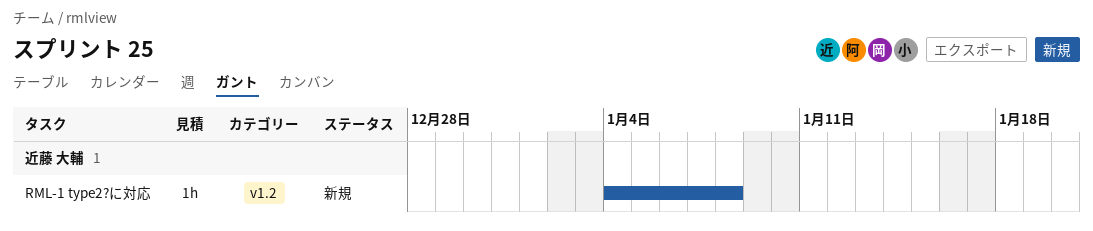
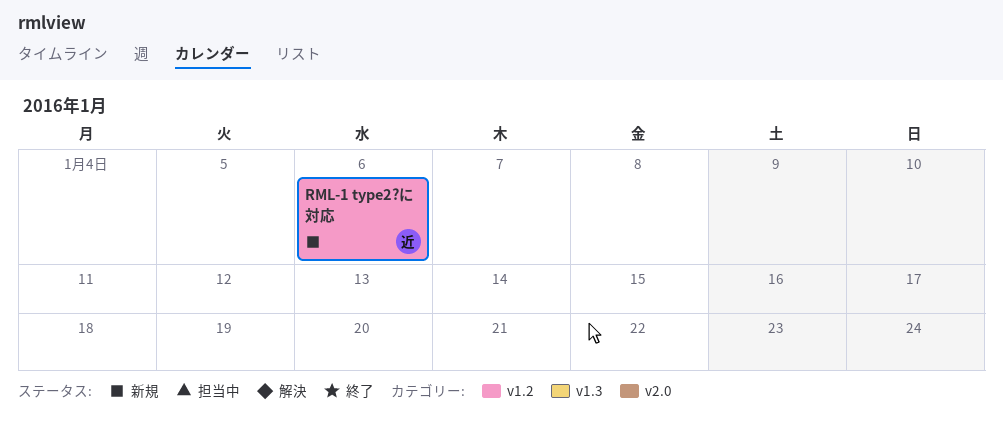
RML-1 type2?に対応, due: Jan 8 -> Jan 6

